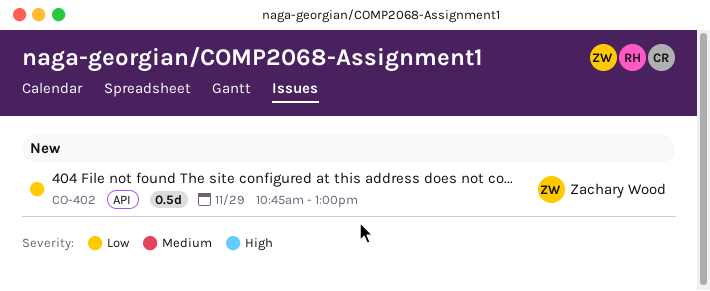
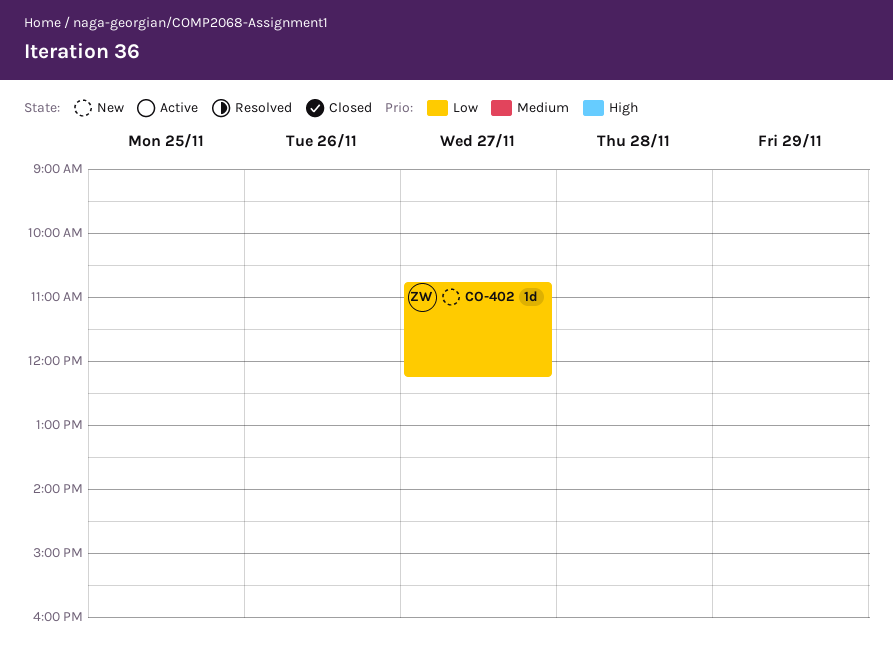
CO-402, estimate: 0.5d -> 1d
CO-402, day: Nov 29 -> Nov 27
CO-402, ends: 13:00 -> 12:15

